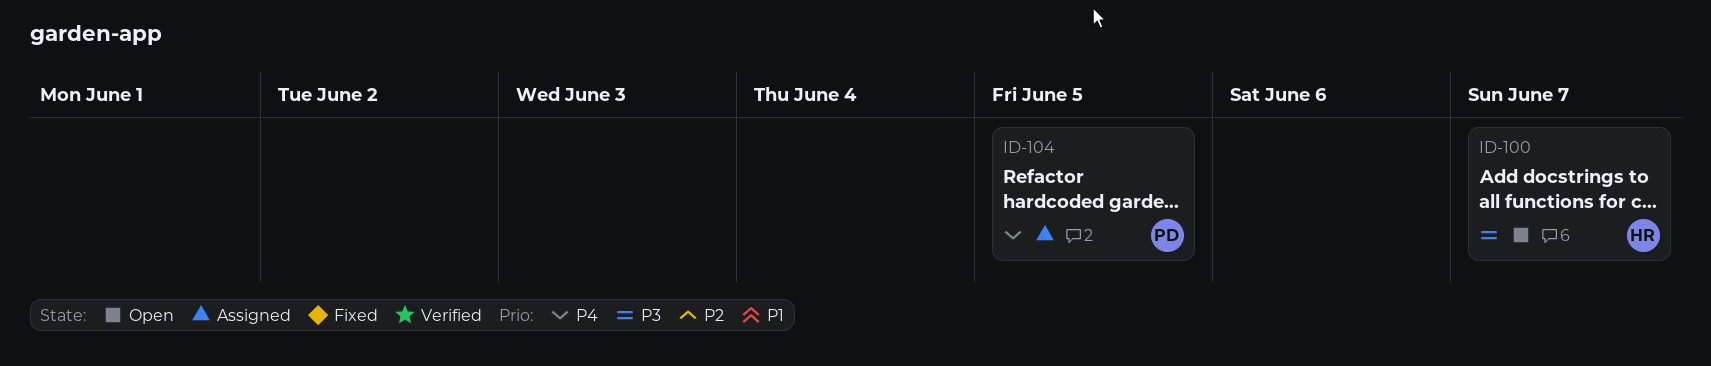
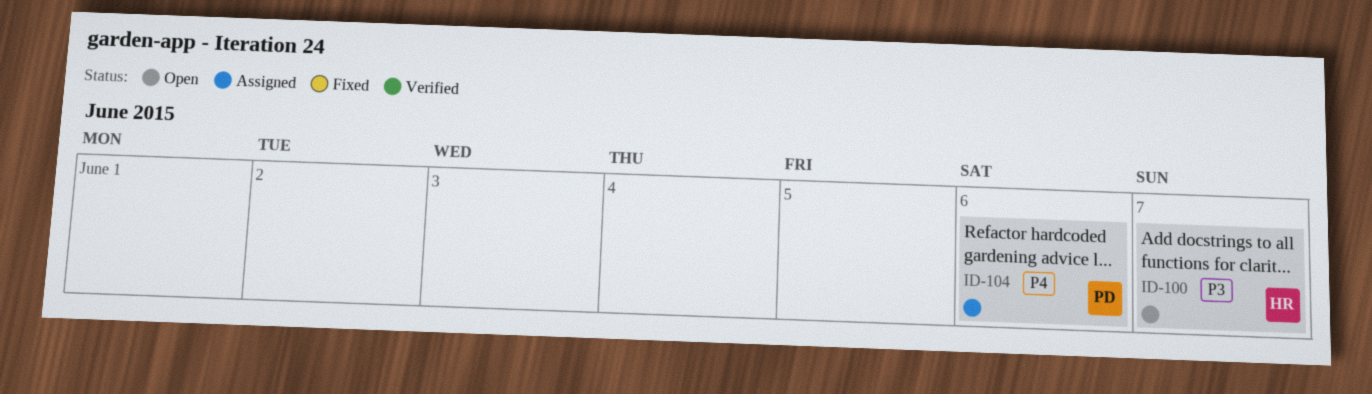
ID-104, due: Jun 5 -> Jun 6

